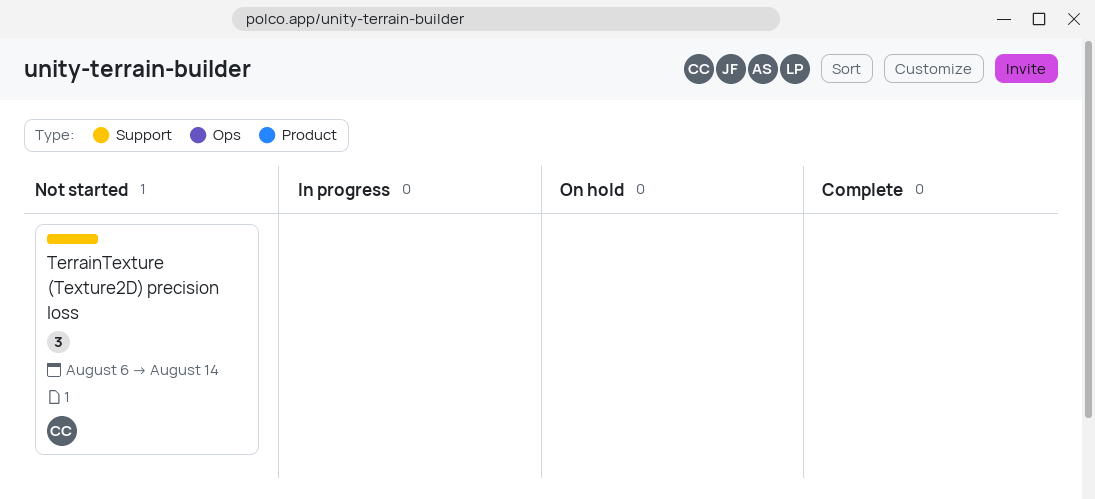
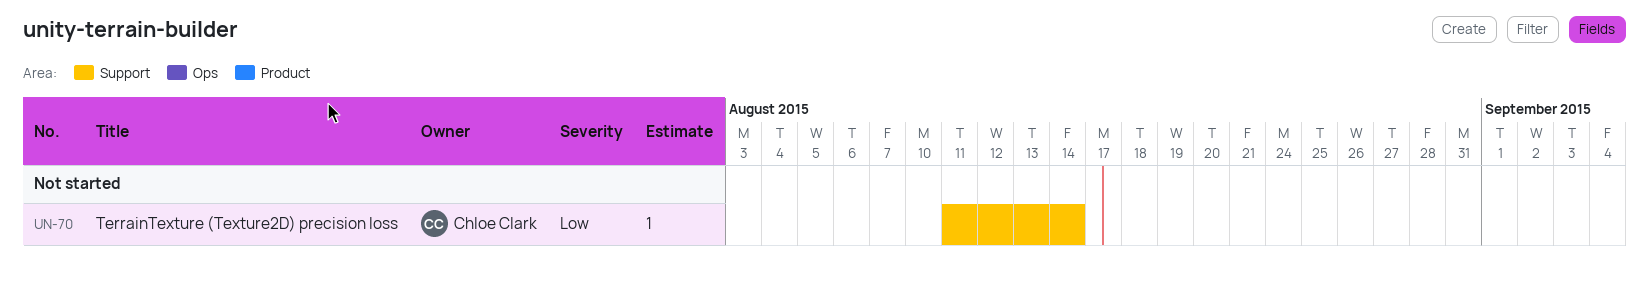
TerrainTexture (Texture2D) precision loss, estimate: 3 -> 1
TerrainTexture (Texture2D) precision loss, start: Aug 6 -> Aug 11

